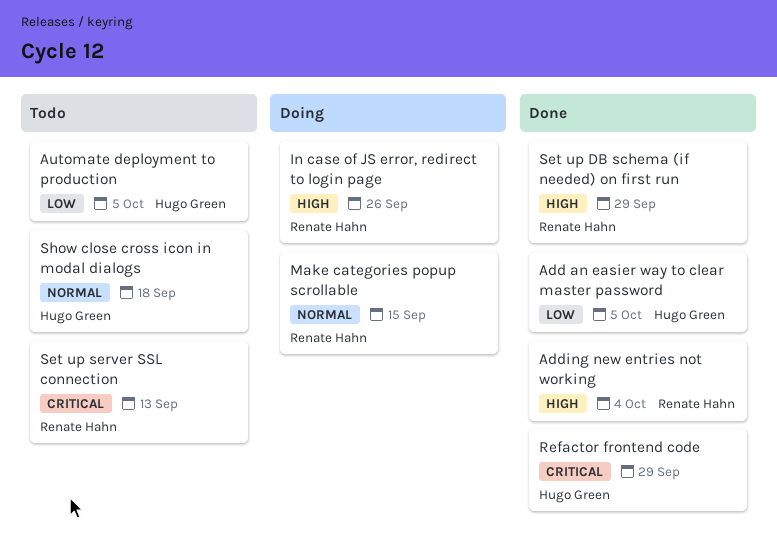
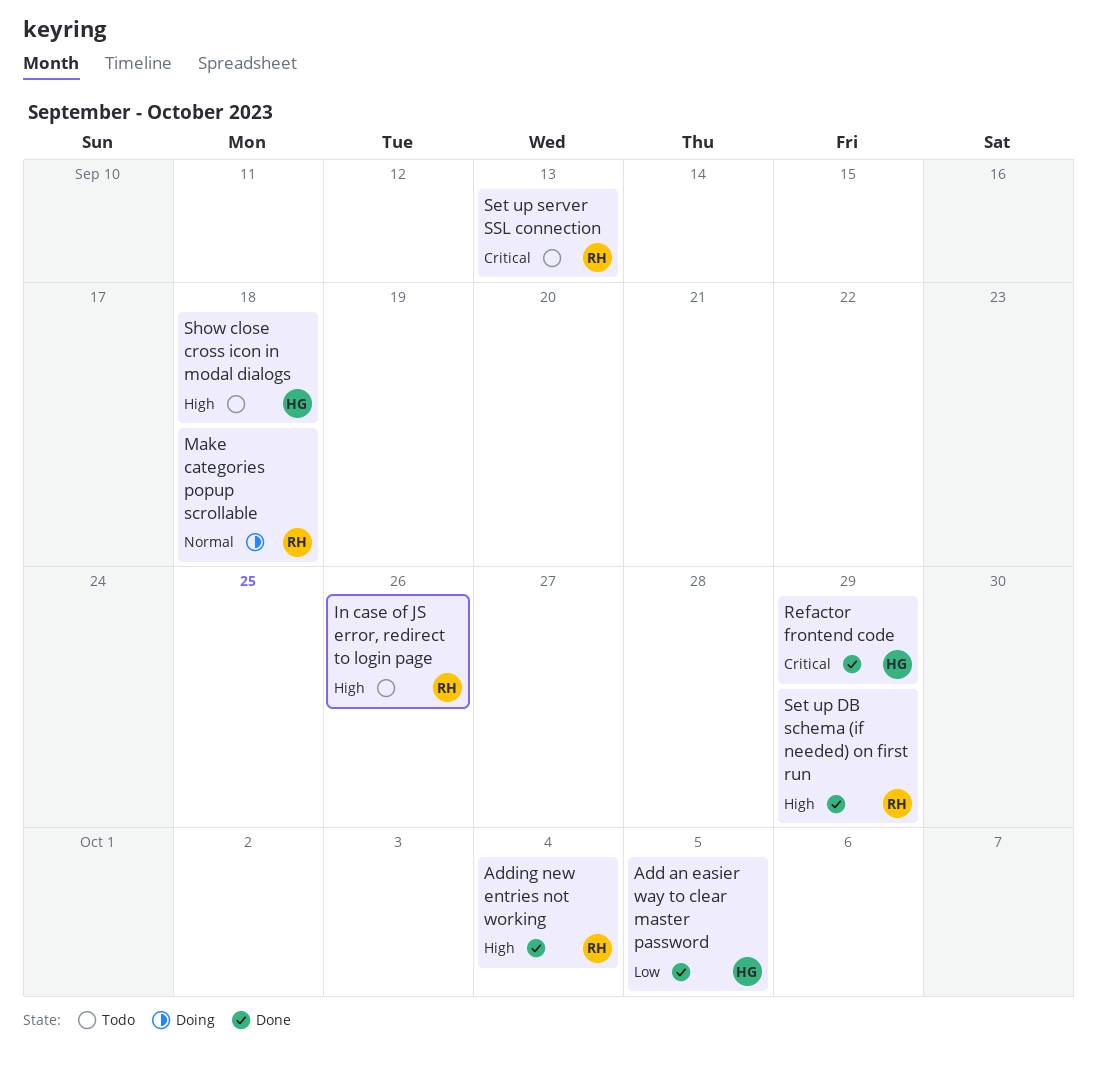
Automate deployment to production: present -> none
In case of JS error, redirect to login page, status: Doing -> Todo
Make categories popup scrollable, due: Sep 15 -> Sep 18
Show close cross icon in modal dialogs, priority: Normal -> High

